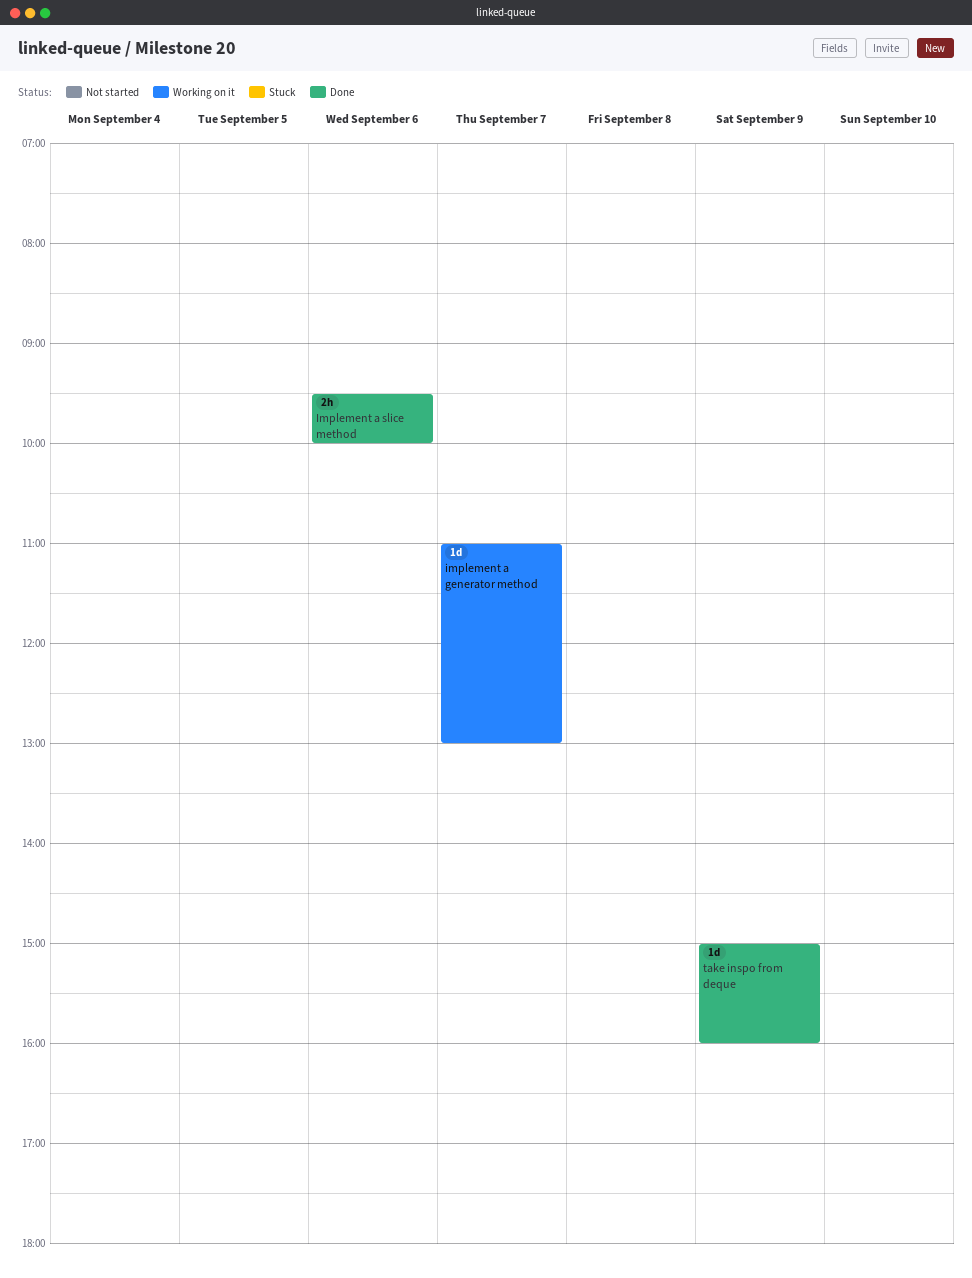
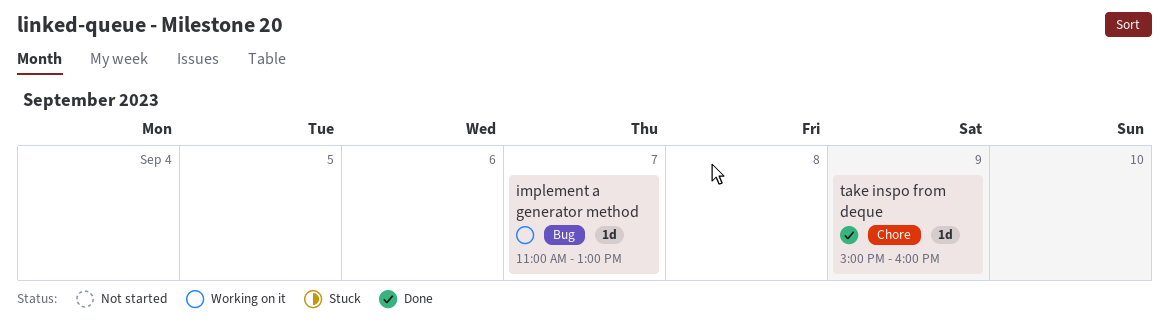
Implement a slice method: present -> none

